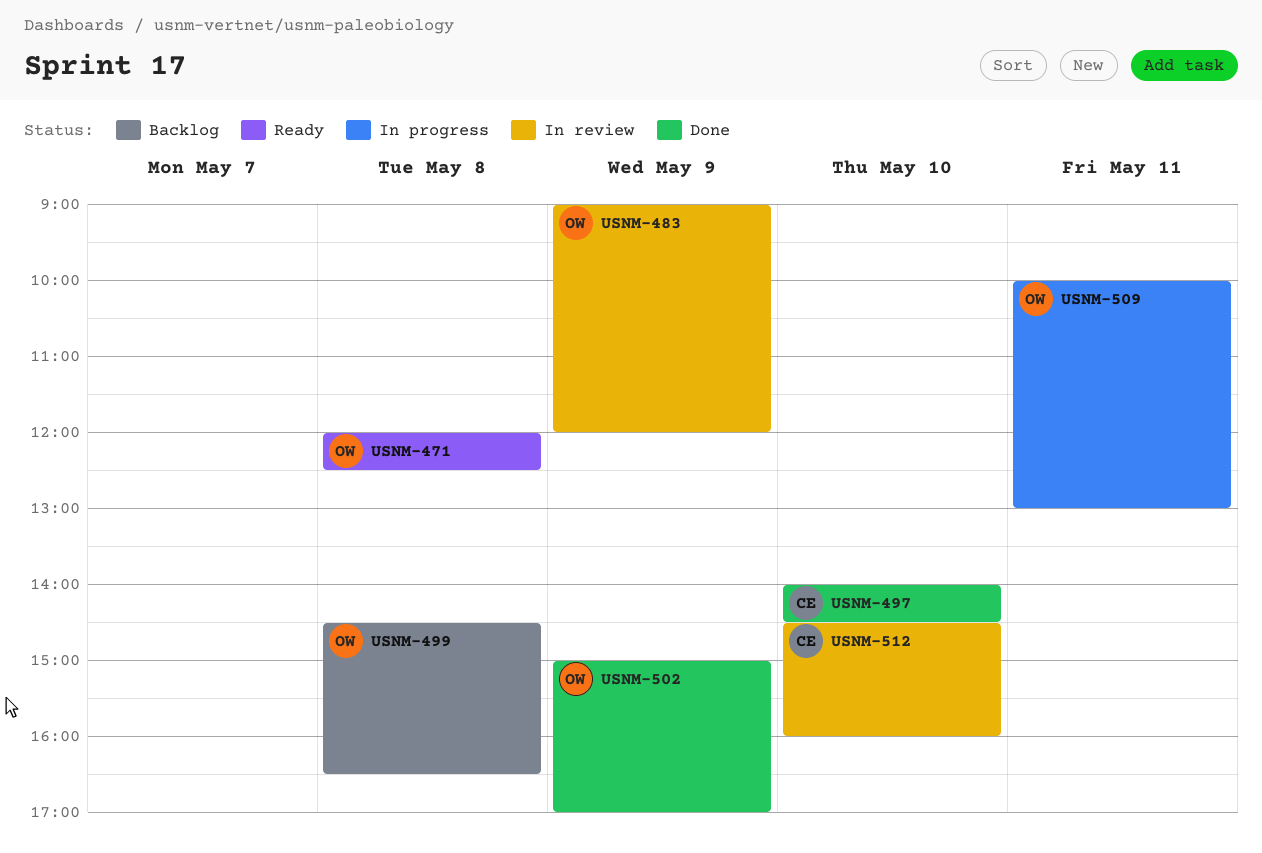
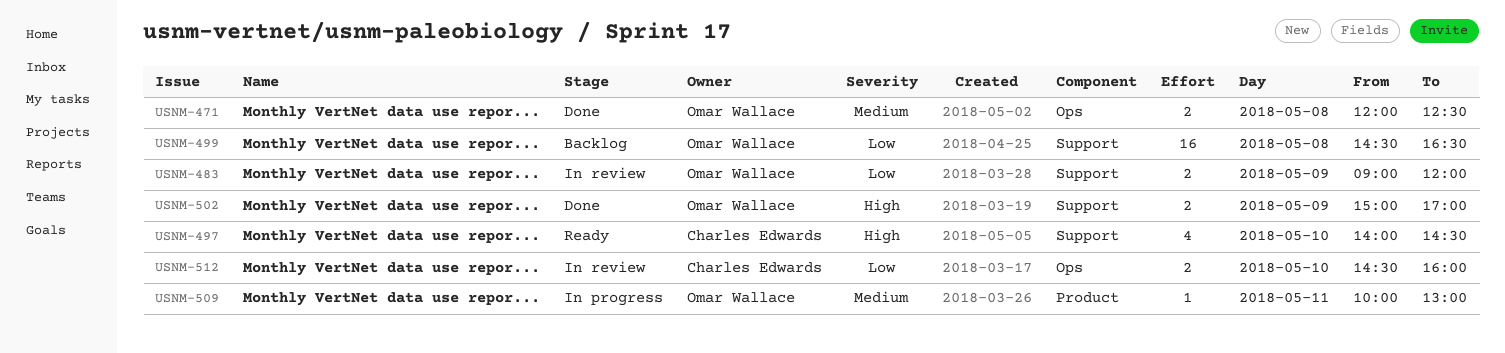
USNM-471, status: Ready -> Done
USNM-497, status: Done -> Ready

